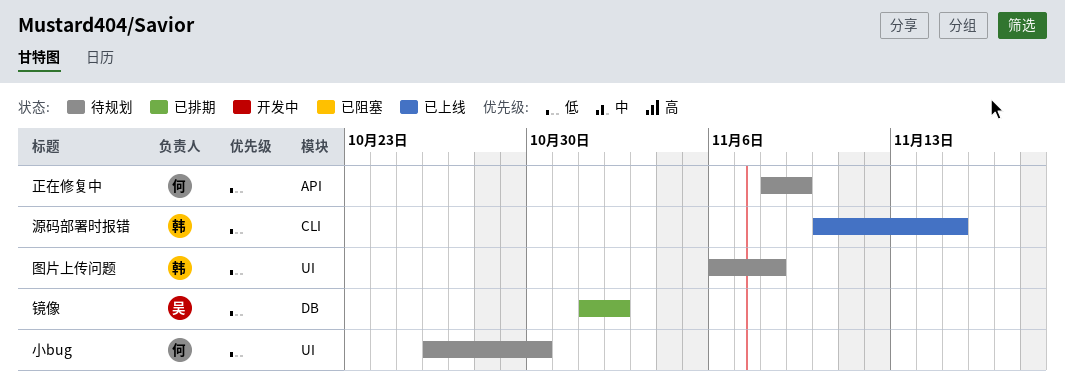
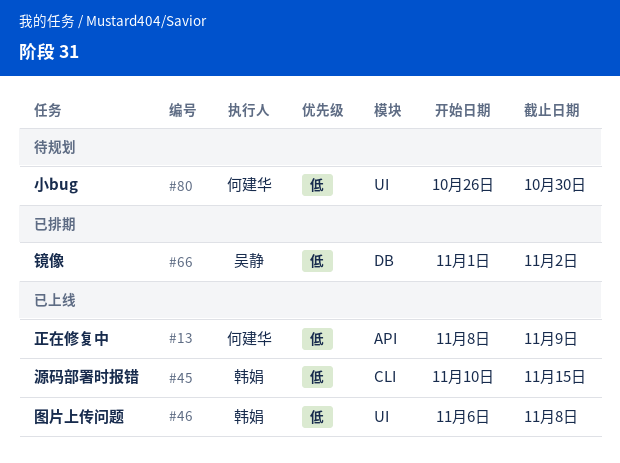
图片上传问题, status: 待规划 -> 已上线
正在修复中, status: 待规划 -> 已上线

